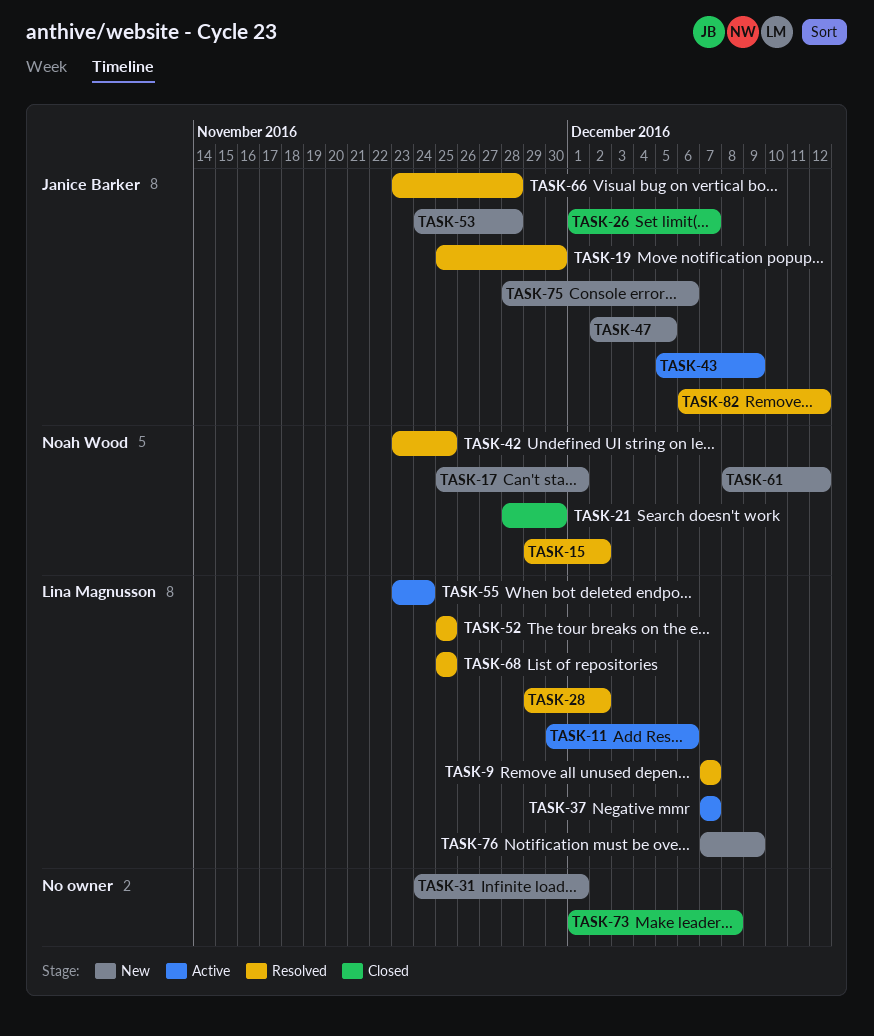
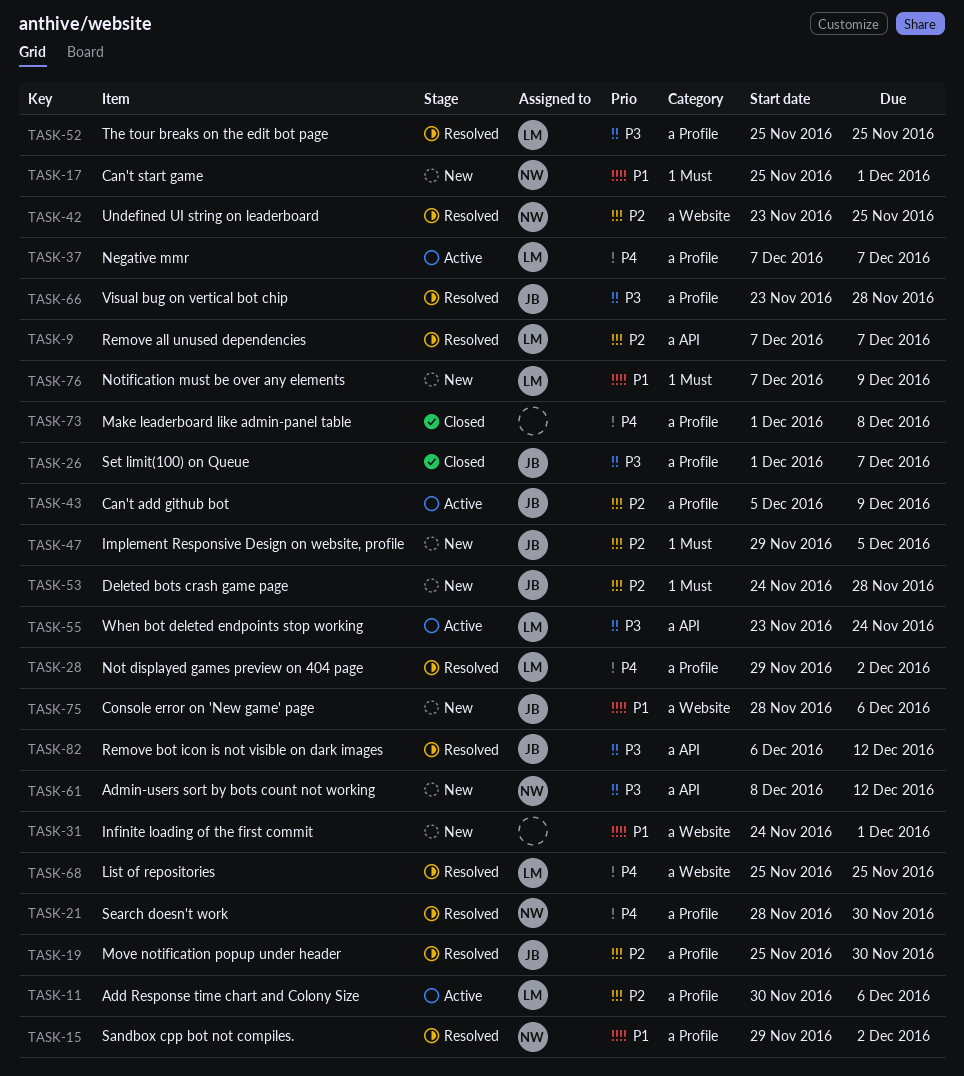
TASK-21, status: Closed -> Resolved
TASK-47, start: Dec 2 -> Nov 29

